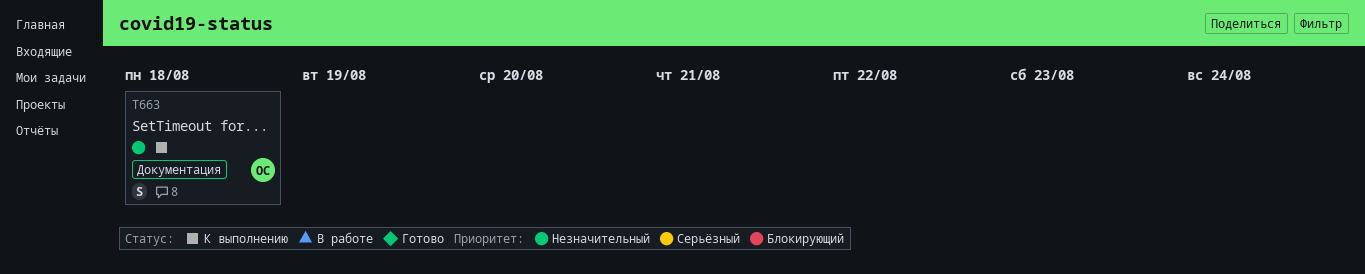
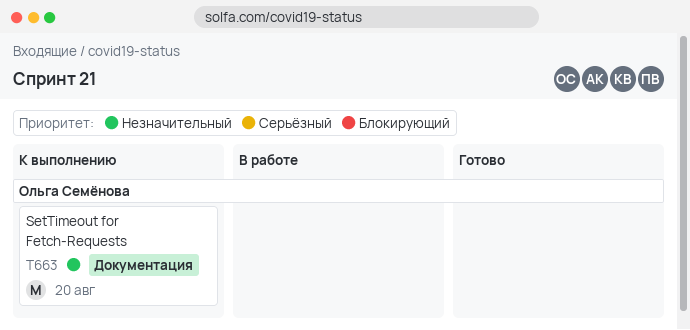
T663, estimate: S -> M
T663, due: Aug 18 -> Aug 20

